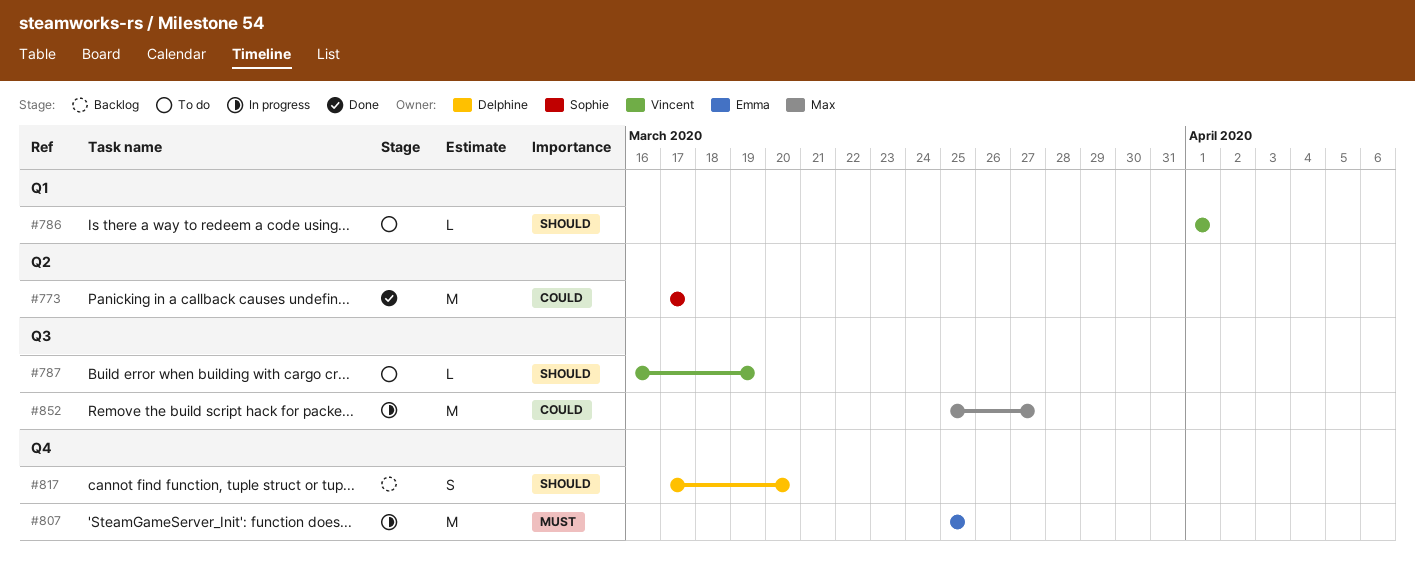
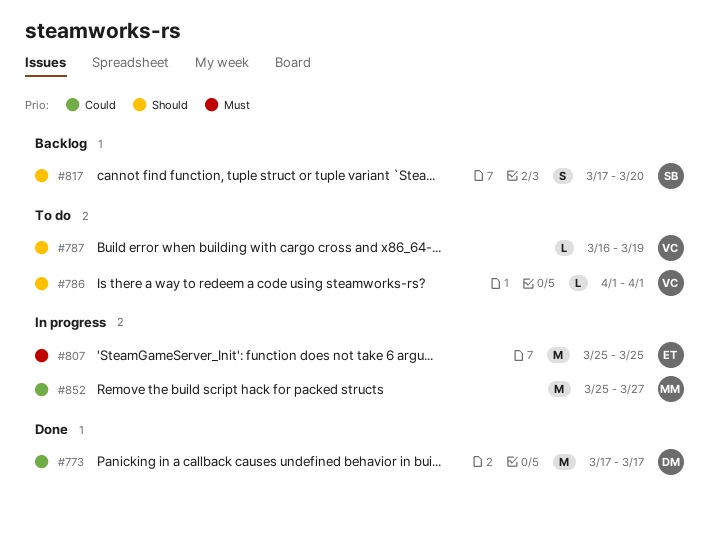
#773, owner: Sophie -> Delphine
#817, owner: Delphine -> Sophie

